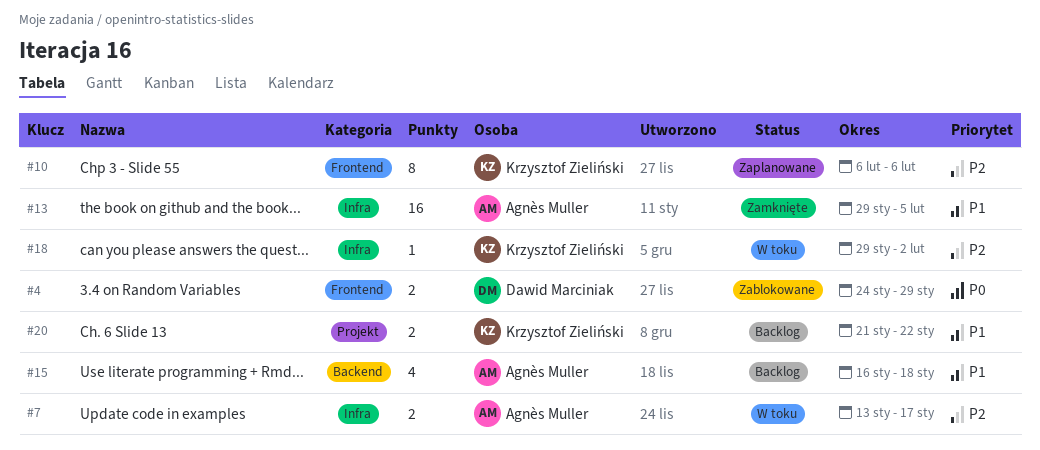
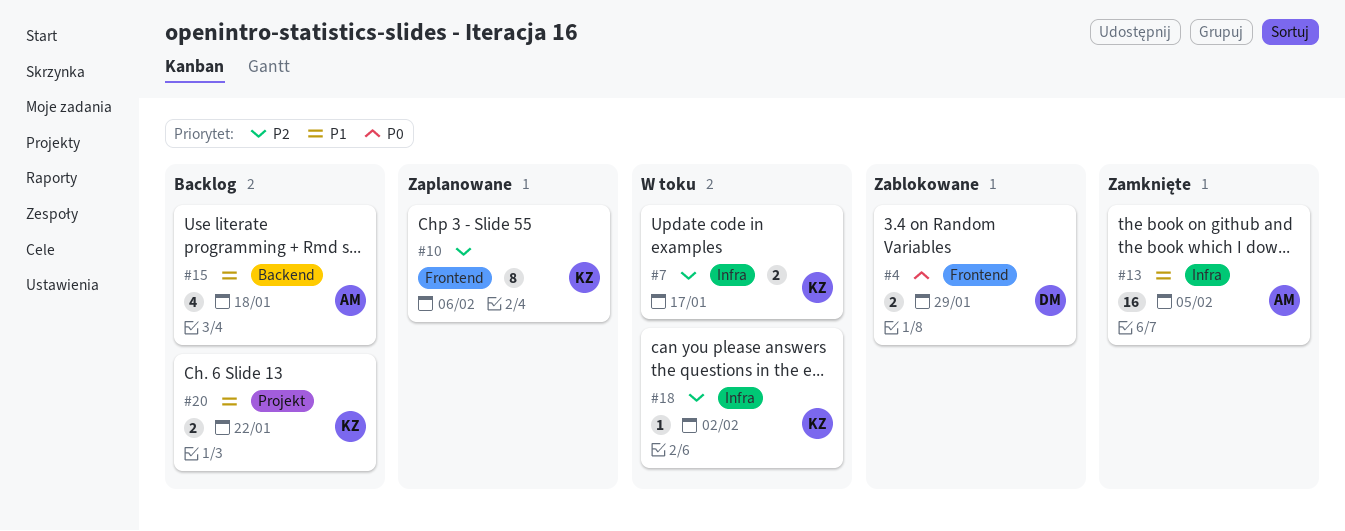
#7, owner: Agnès Muller -> Krzysztof Zieliński

